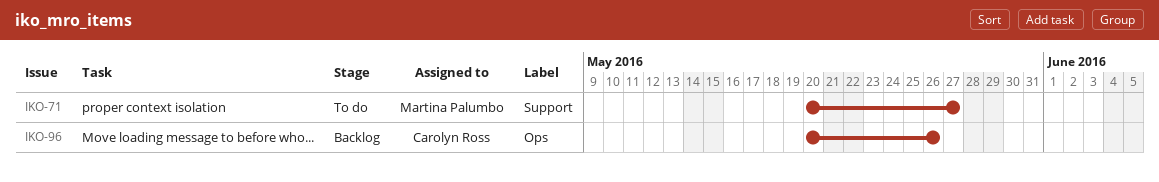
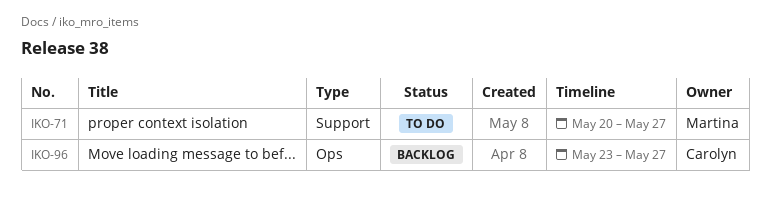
IKO-96, start: May 20 -> May 23
IKO-96, due: May 26 -> May 27

